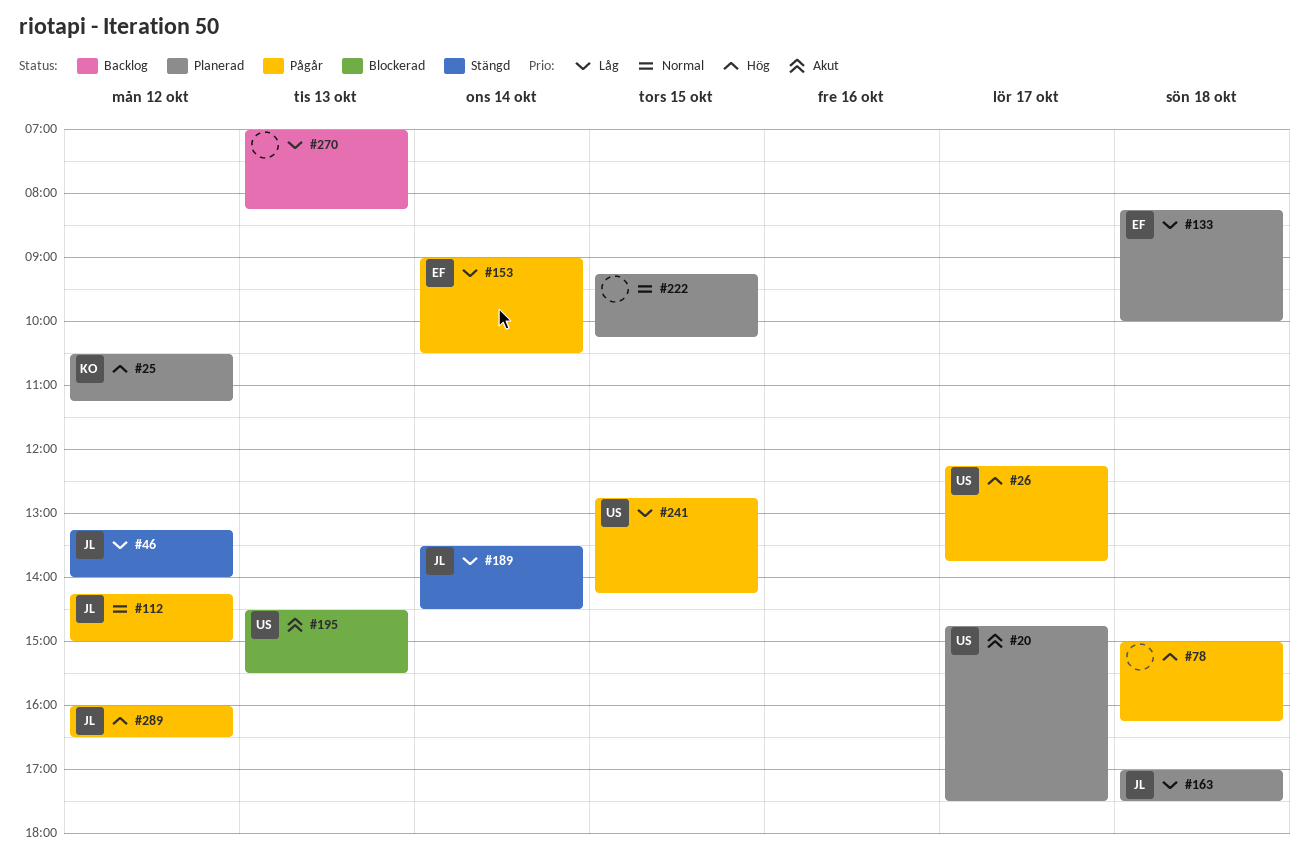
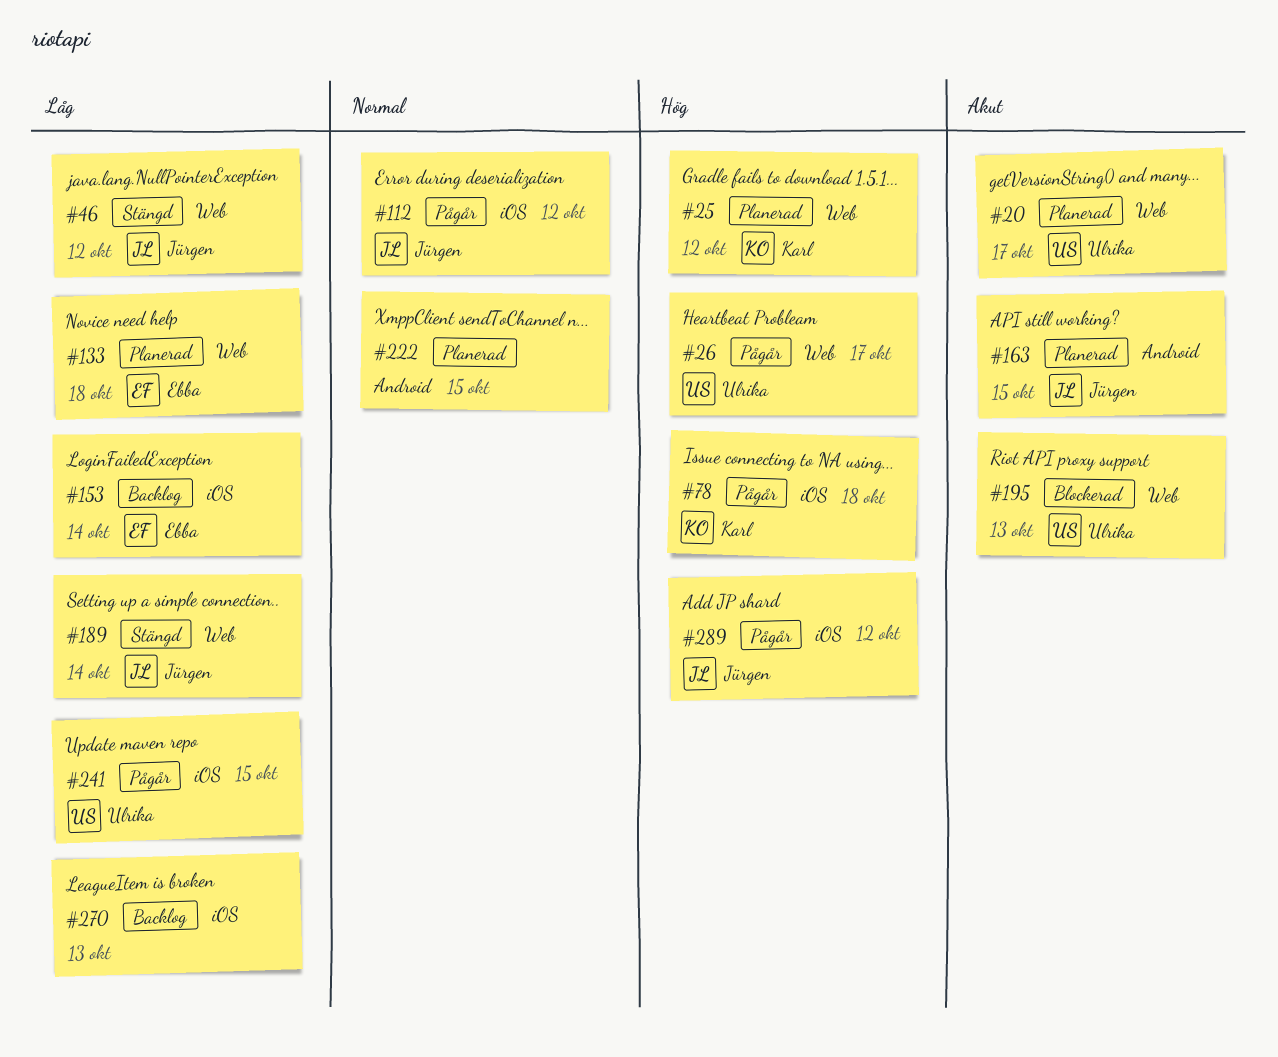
#78, owner: none -> Karl
#153, status: Pågår -> Backlog
#163, priority: Låg -> Akut
#163, day: Oct 18 -> Oct 15

